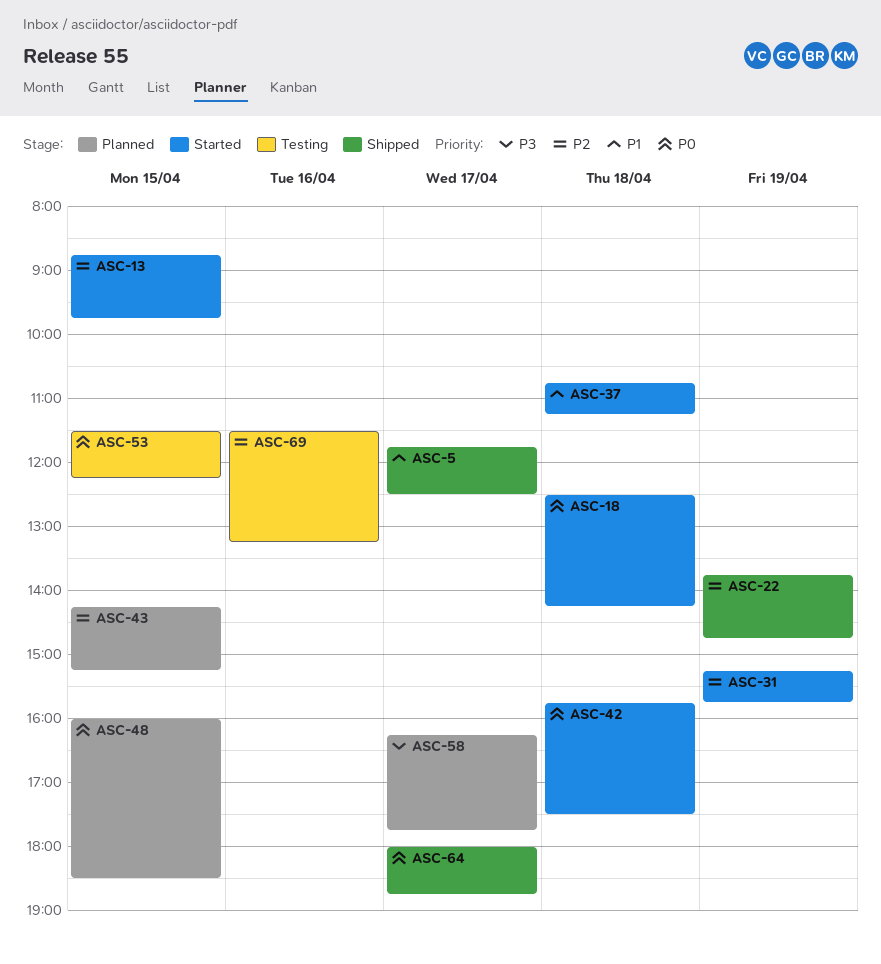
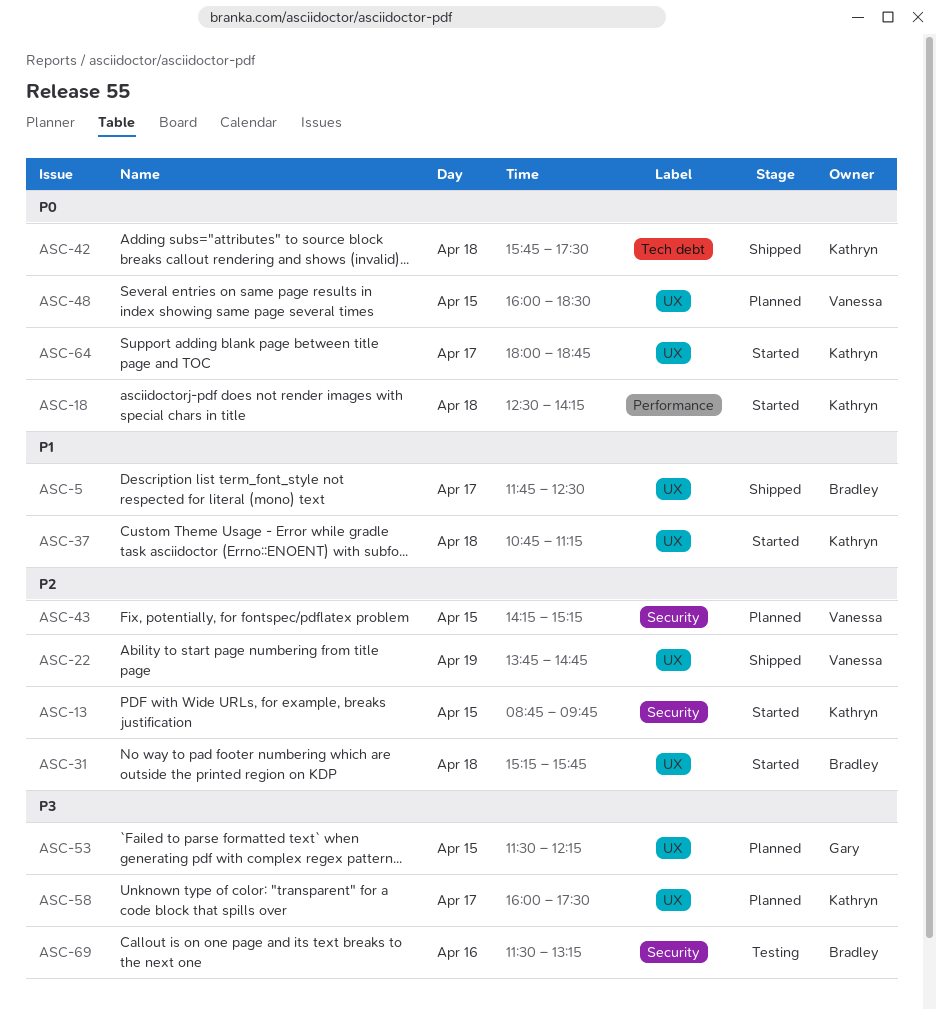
ASC-31, day: Apr 19 -> Apr 18
ASC-42, status: Started -> Shipped
ASC-53, status: Testing -> Planned
ASC-53, priority: P0 -> P3
ASC-58, begins: 16:15 -> 16:00
ASC-58, ends: 17:45 -> 17:30
ASC-64, status: Shipped -> Started
ASC-69, priority: P2 -> P3

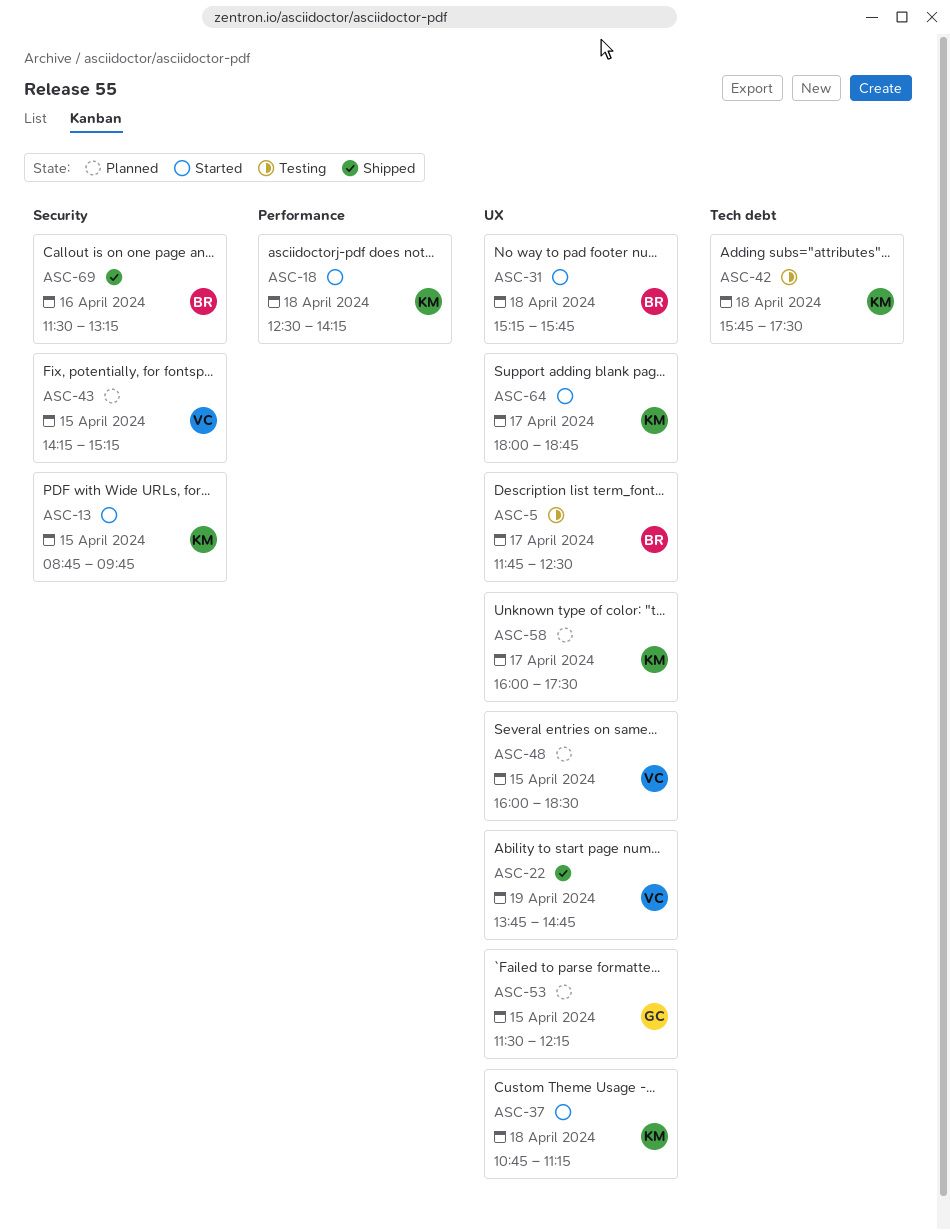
ASC-5, status: Shipped -> Testing
ASC-42, status: Shipped -> Testing
ASC-69, status: Testing -> Shipped

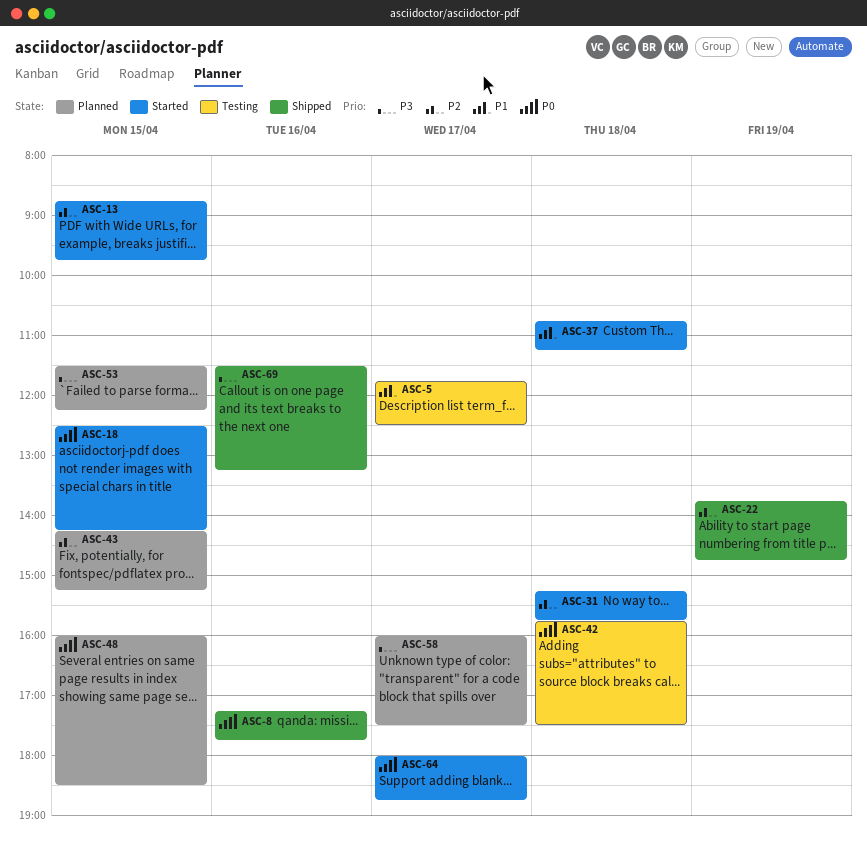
ASC-8: none -> present
ASC-18, day: Apr 18 -> Apr 15

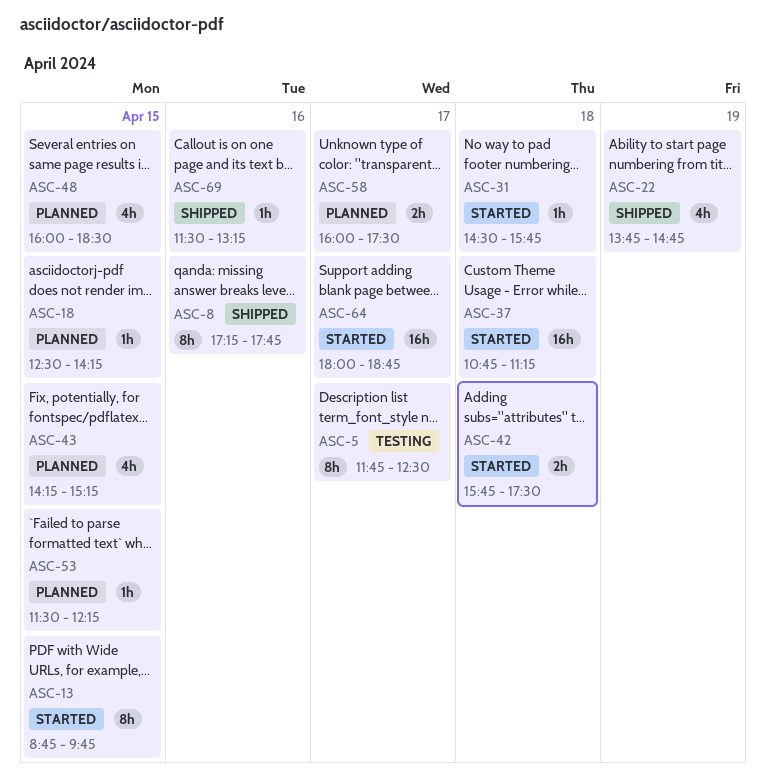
ASC-18, status: Started -> Planned
ASC-31, begins: 15:15 -> 14:30
ASC-42, status: Testing -> Started

